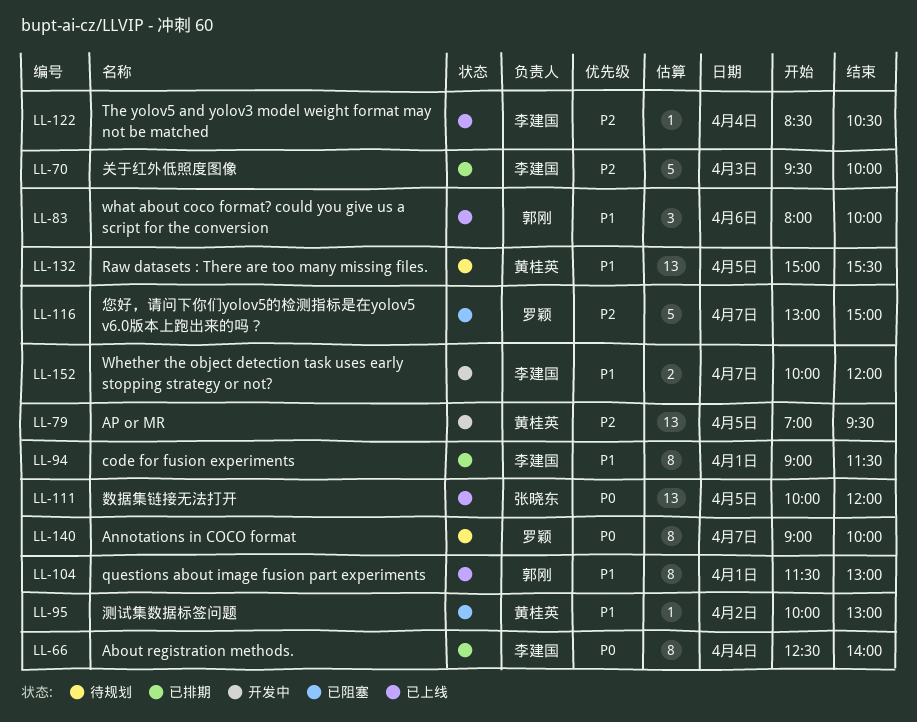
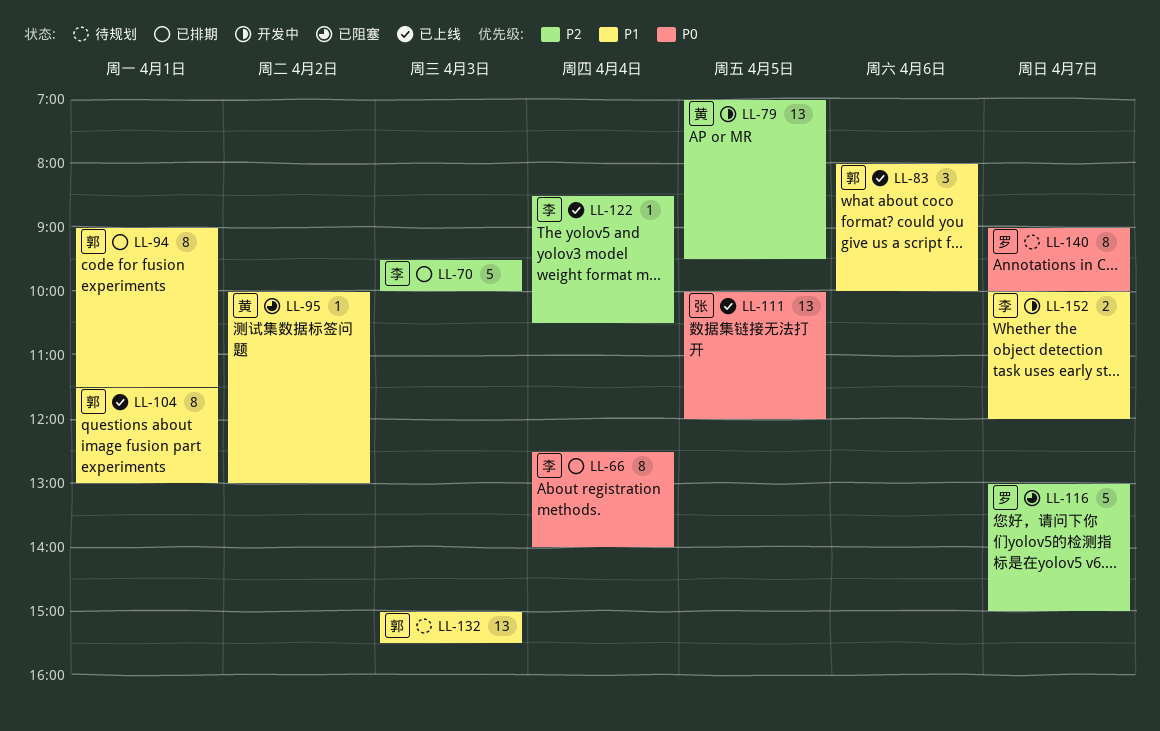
LL-94, owner: 李建国 -> 郭刚
LL-132, owner: 黄桂英 -> 郭刚
LL-132, day: Apr 5 -> Apr 3

